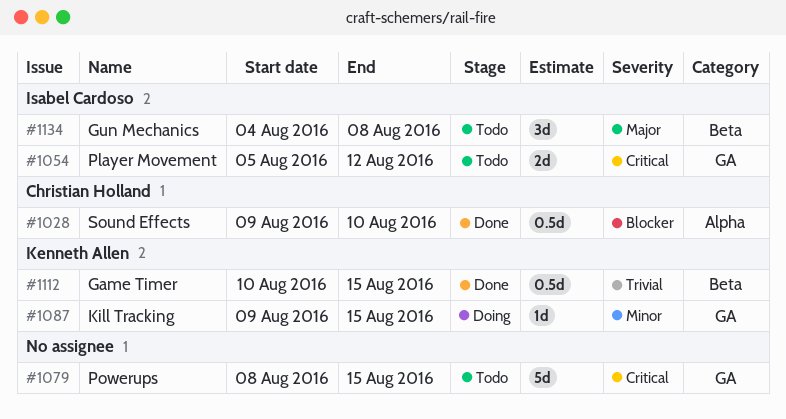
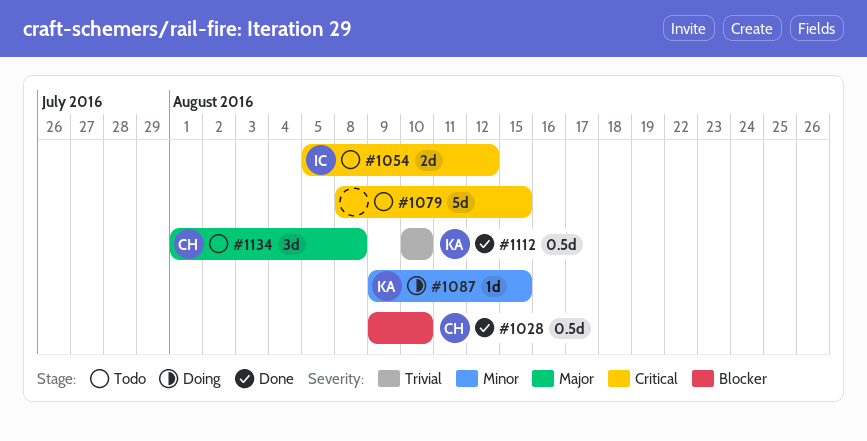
#1112, due: Aug 15 -> Aug 10
#1134, owner: Isabel Cardoso -> Christian Holland
#1134, start: Aug 4 -> Aug 1

